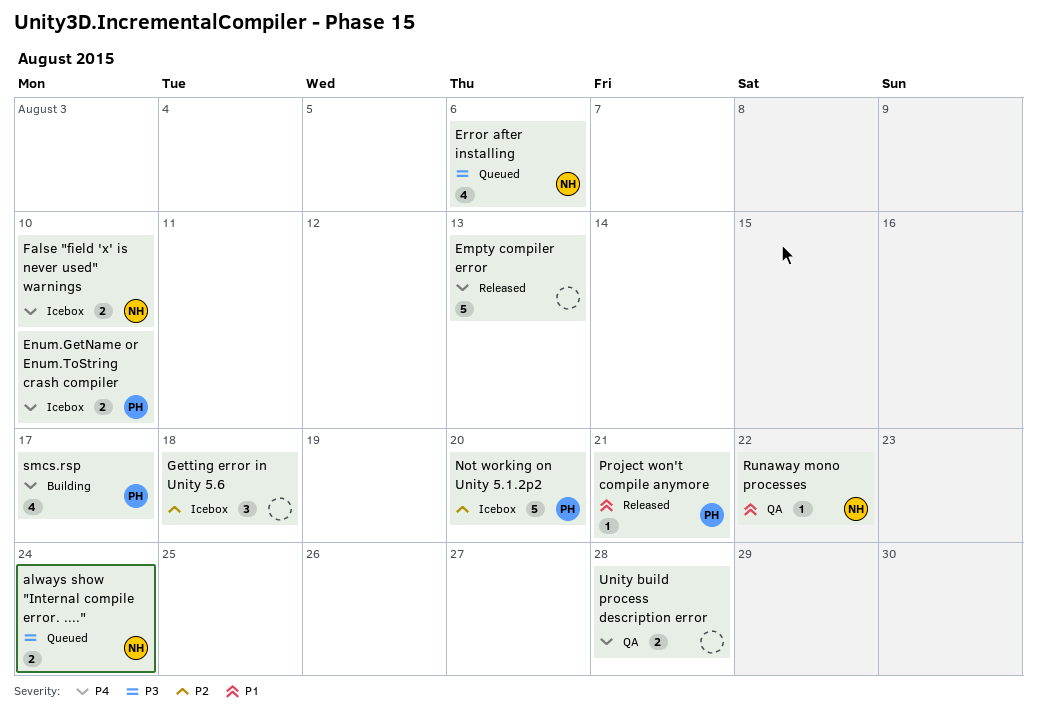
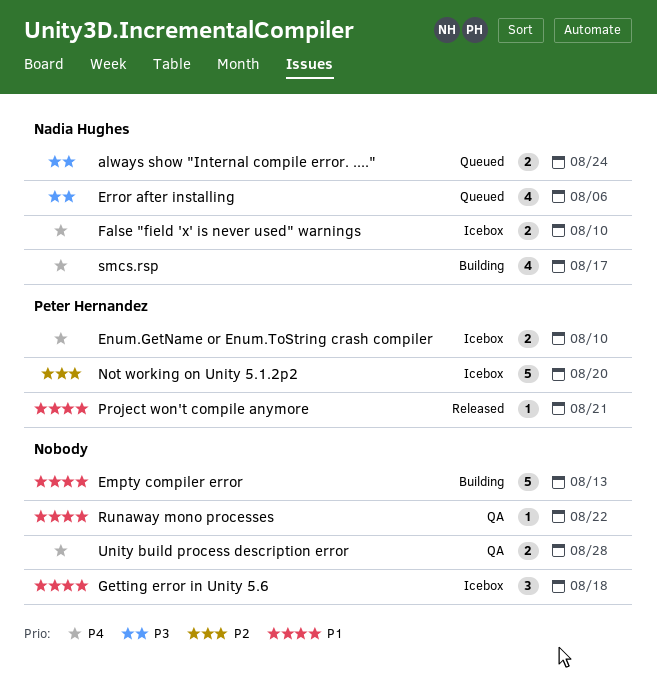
Empty compiler error, status: Released -> Building
Empty compiler error, priority: P4 -> P1
Getting error in Unity 5.6, priority: P2 -> P1
Runaway mono processes, owner: Nadia Hughes -> none
smcs.rsp, owner: Peter Hernandez -> Nadia Hughes

